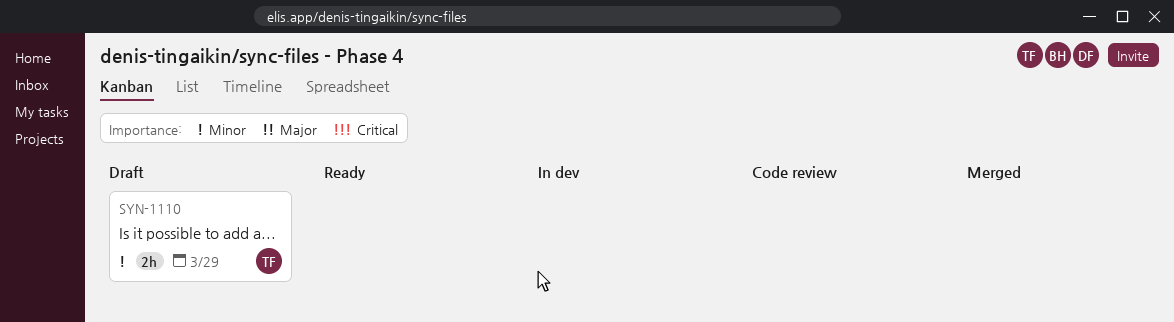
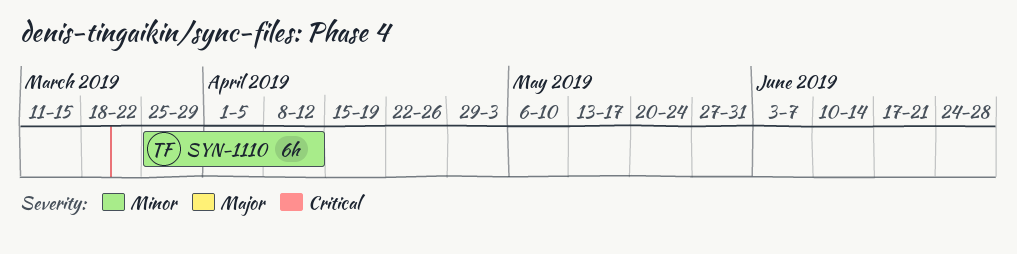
SYN-1110, estimate: 2h -> 6h
SYN-1110, due: Mar 29 -> Apr 12

